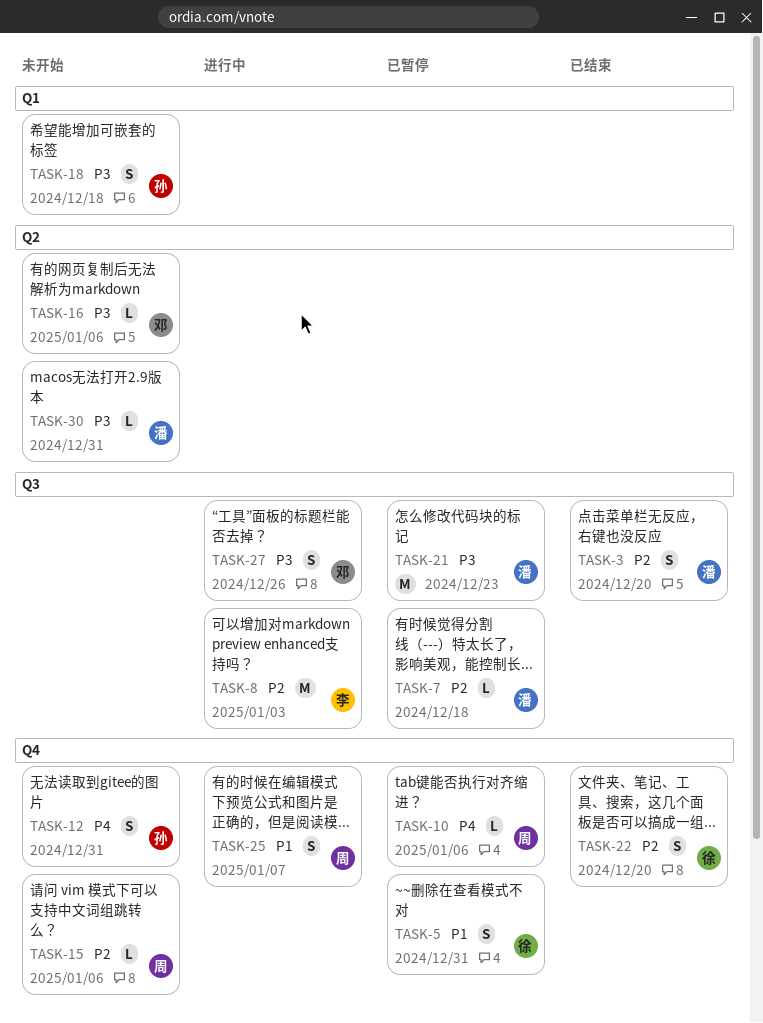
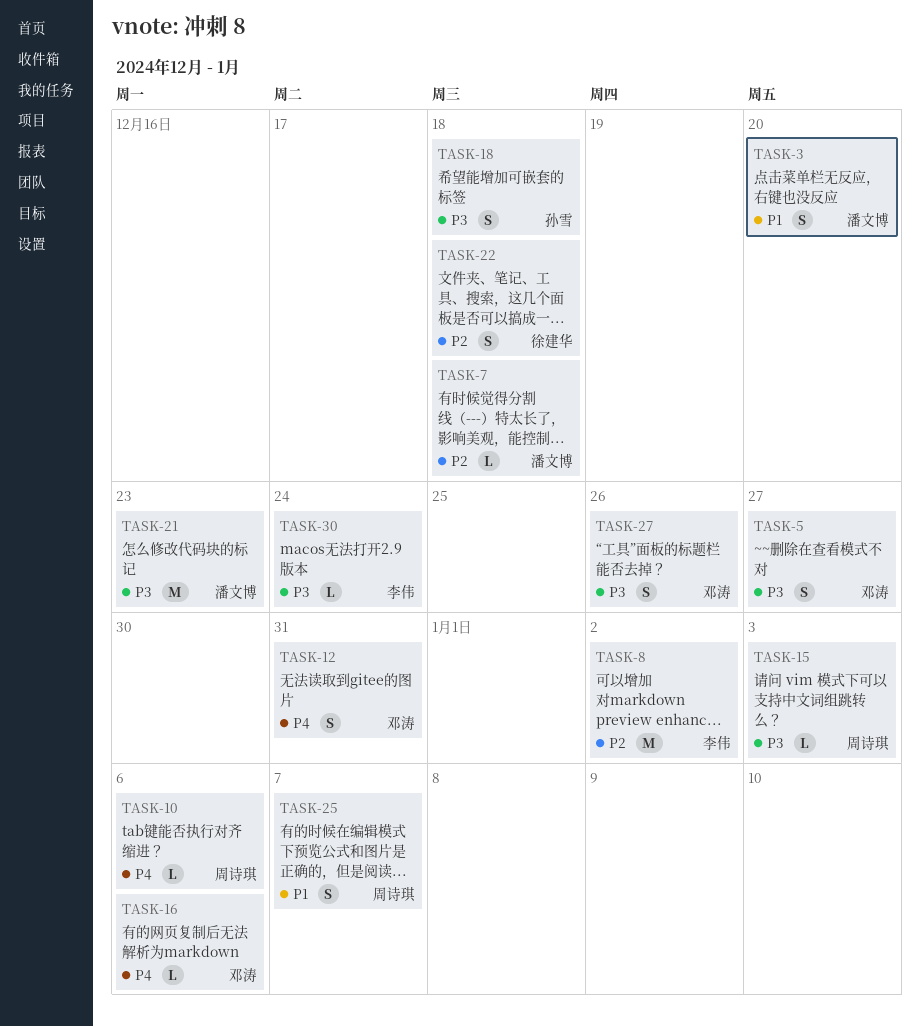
TASK-3, priority: P2 -> P1
TASK-5, owner: 徐建华 -> 邓涛
TASK-5, priority: P1 -> P3
TASK-5, due: Dec 31 -> Dec 27
TASK-8, due: Jan 3 -> Jan 2
TASK-12, owner: 孙雪 -> 邓涛
TASK-15, priority: P2 -> P3
TASK-15, due: Jan 6 -> Jan 3
TASK-16, priority: P3 -> P4
TASK-22, due: Dec 20 -> Dec 18
TASK-30, owner: 潘文博 -> 李伟
TASK-30, due: Dec 31 -> Dec 24

